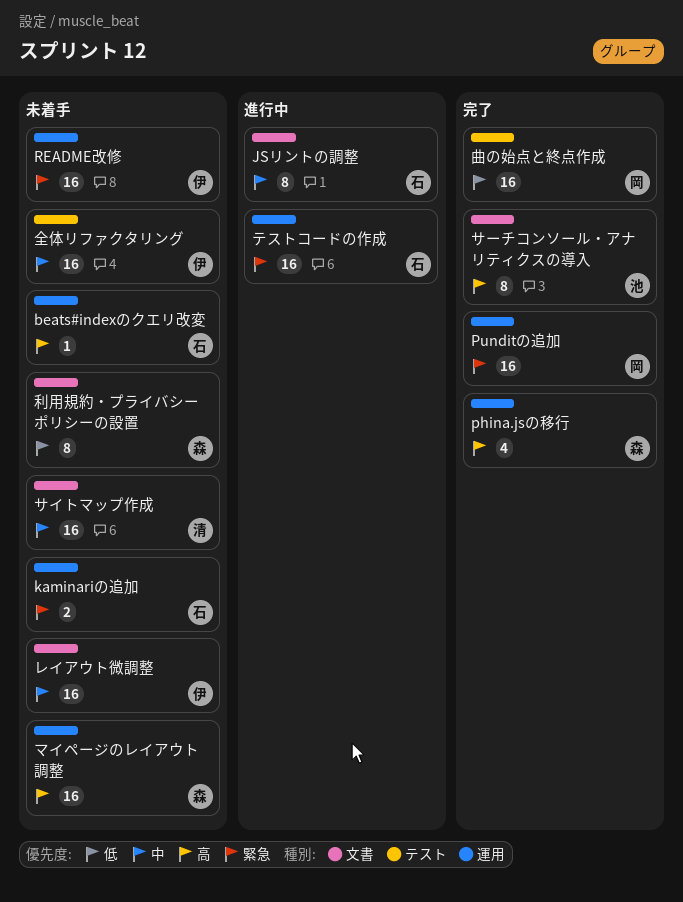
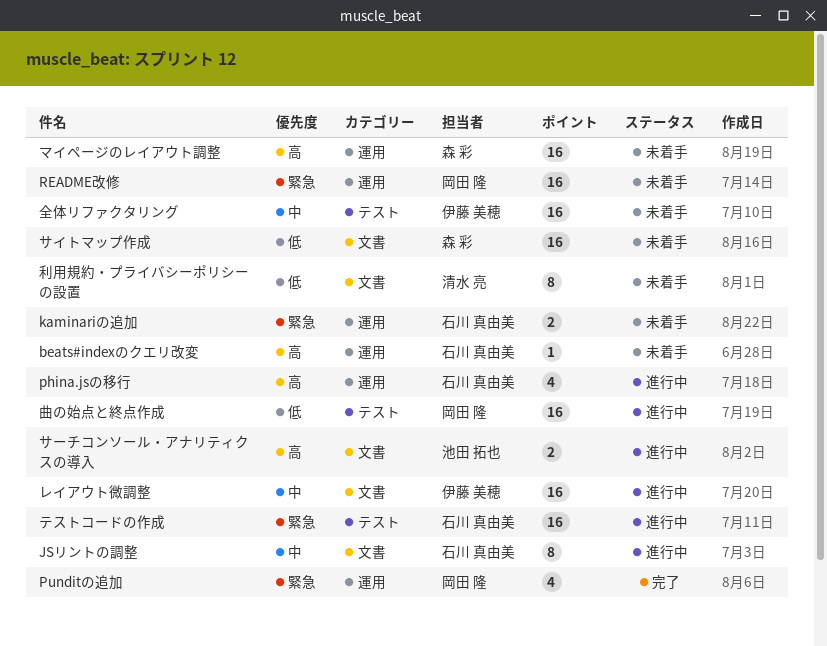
phina.jsの移行, status: 完了 -> 進行中
phina.jsの移行, owner: 森 彩 -> 石川 真由美
Punditの追加, estimate: 16 -> 4
README改修, owner: 伊藤 美穂 -> 岡田 隆
サイトマップ作成, owner: 清水 亮 -> 森 彩
サイトマップ作成, priority: 中 -> 低
サーチコンソール・アナリティクスの導入, status: 完了 -> 進行中
サーチコンソール・アナリティクスの導入, estimate: 8 -> 2
テストコードの作成, label: 運用 -> テスト
レイアウト微調整, status: 未着手 -> 進行中
利用規約・プライバシーポリシーの設置, owner: 森 彩 -> 清水 亮
曲の始点と終点作成, status: 完了 -> 進行中

